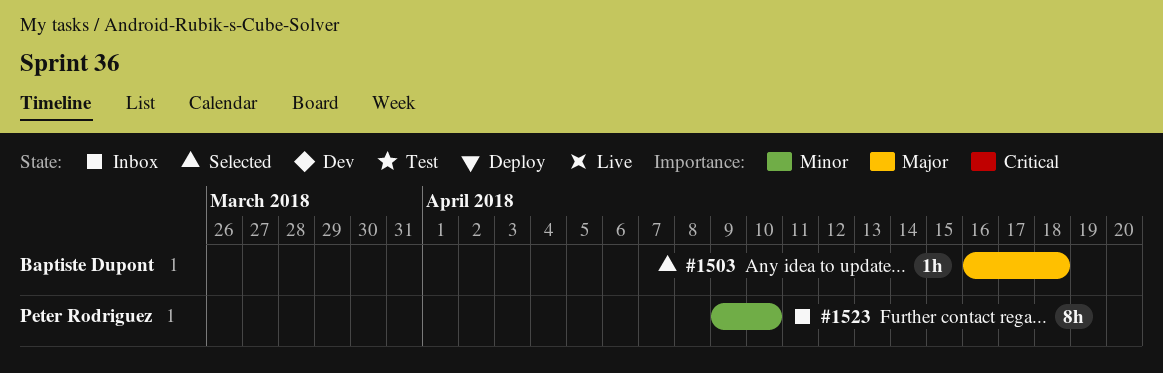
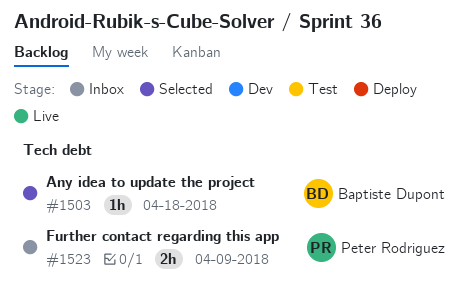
#1523, estimate: 8h -> 2h
#1523, due: Apr 10 -> Apr 9

